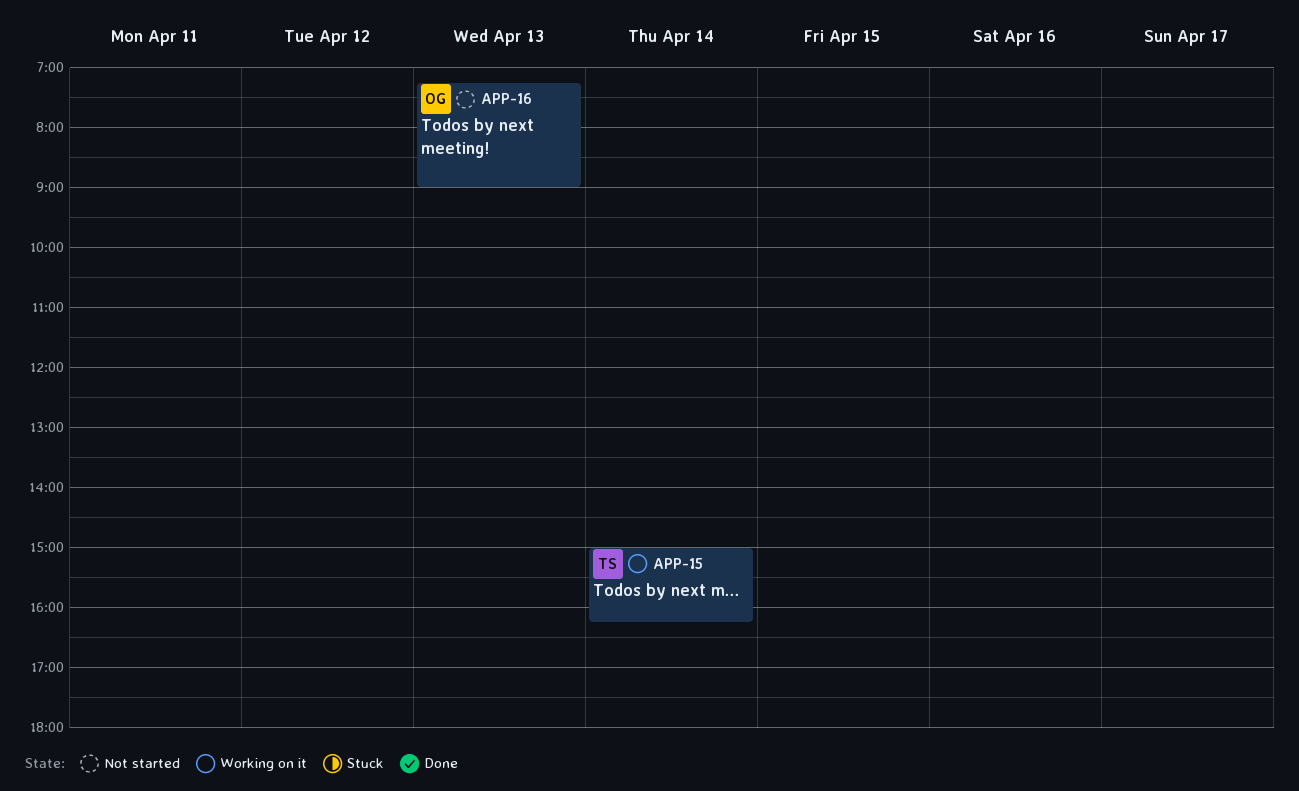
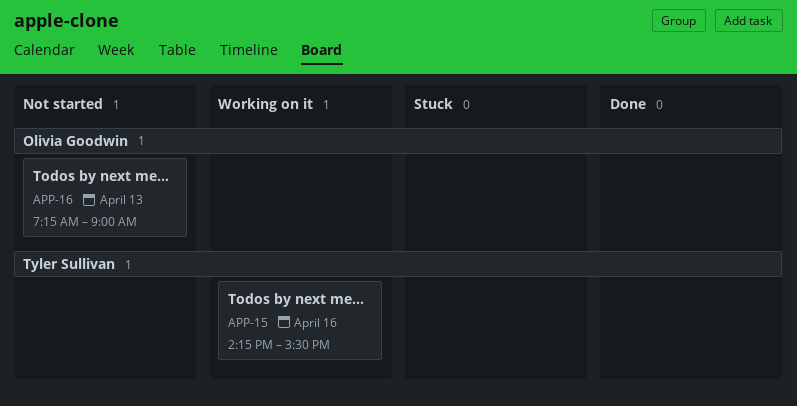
APP-15, day: Apr 14 -> Apr 16
APP-15, begins: 15:00 -> 14:15
APP-15, ends: 16:15 -> 15:30

